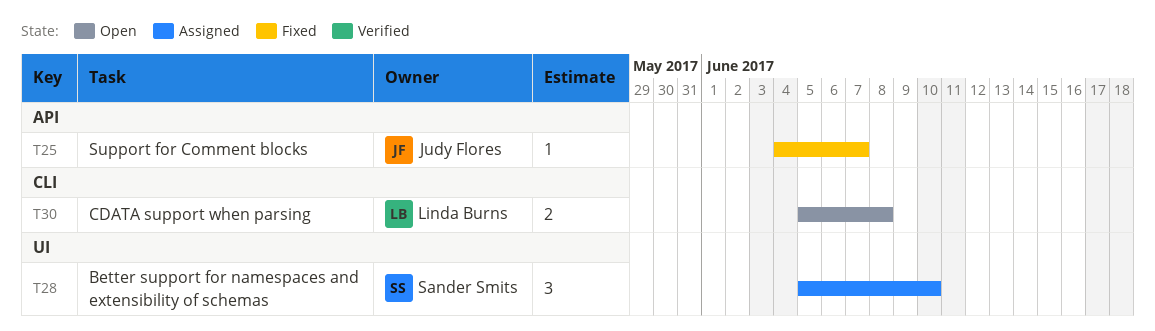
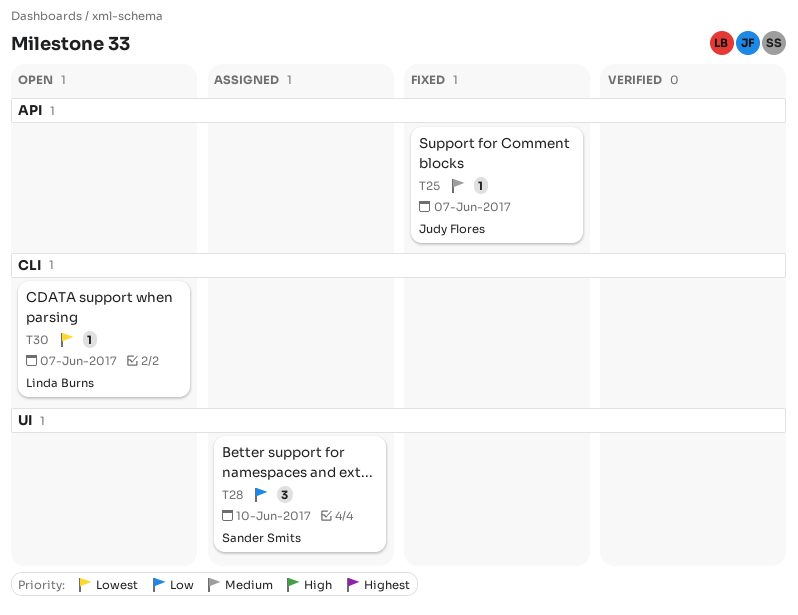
T30, estimate: 2 -> 1
T30, due: Jun 8 -> Jun 7

